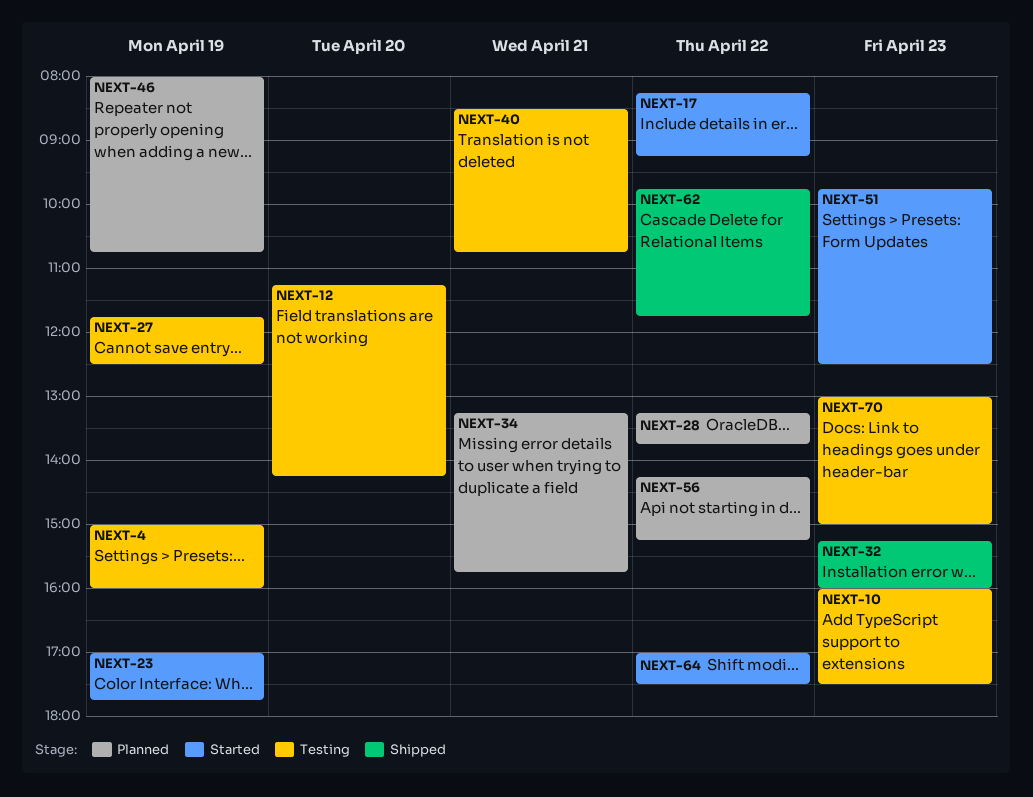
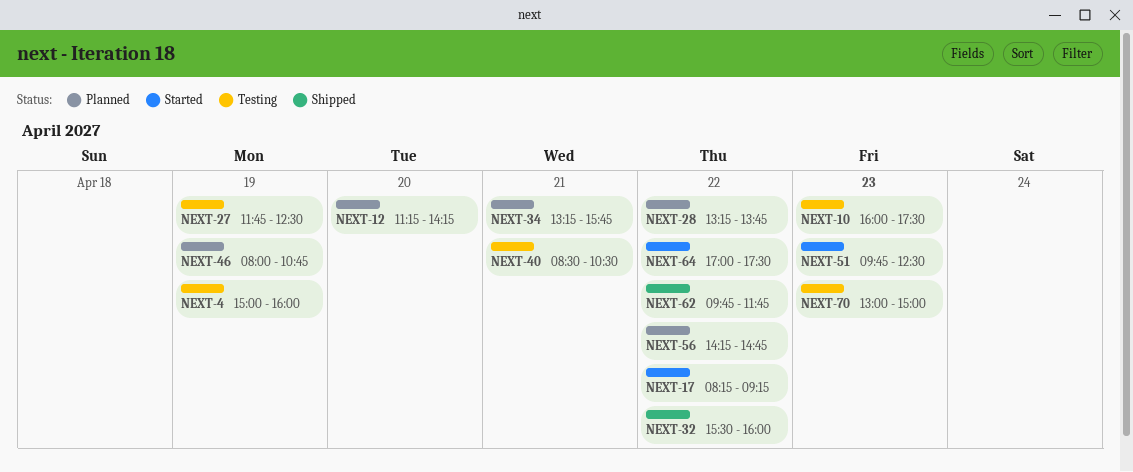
NEXT-12, status: Testing -> Planned
NEXT-23: present -> none
NEXT-32, day: Apr 23 -> Apr 22
NEXT-32, begins: 15:15 -> 15:30
NEXT-40, ends: 10:45 -> 10:30
NEXT-56, ends: 15:15 -> 14:45

